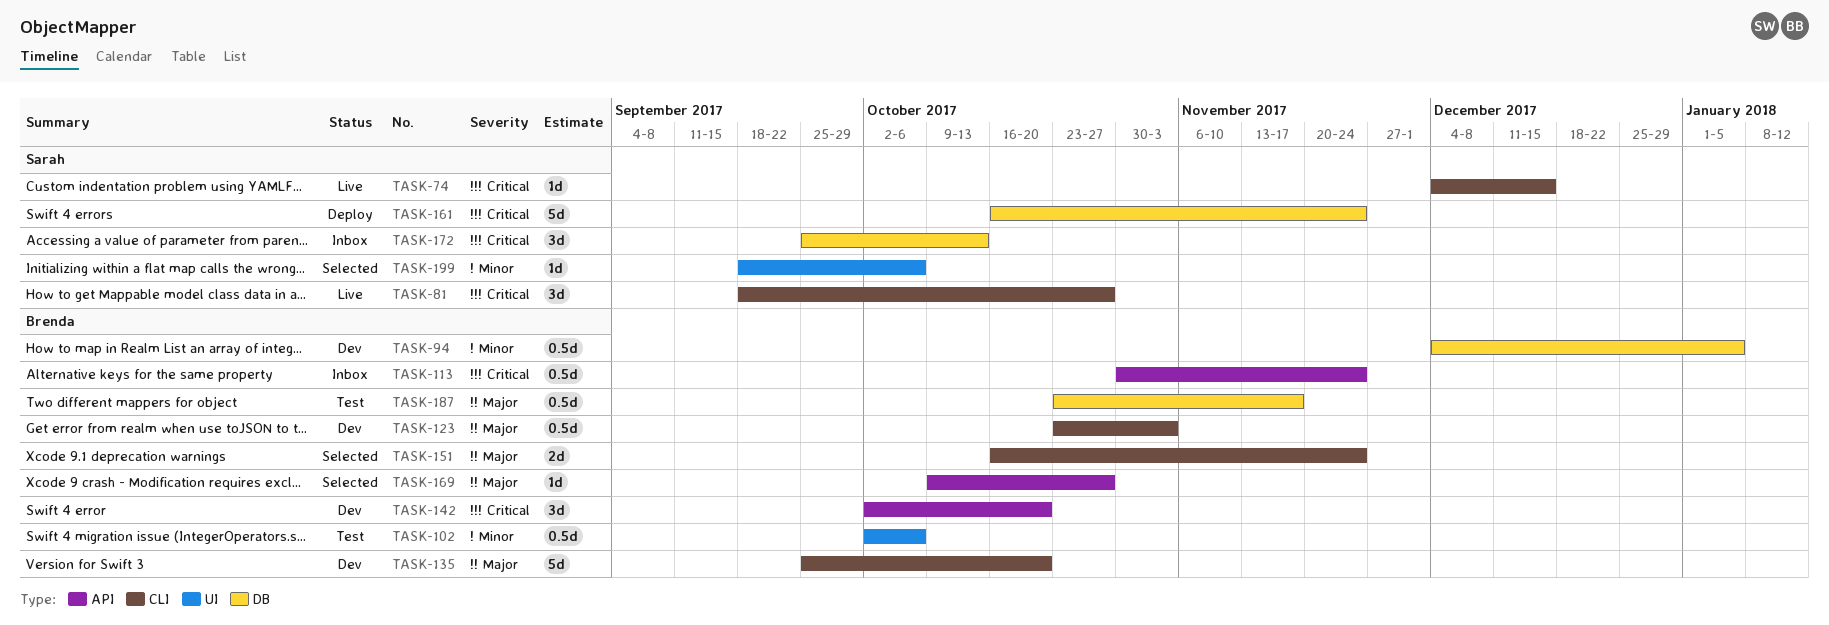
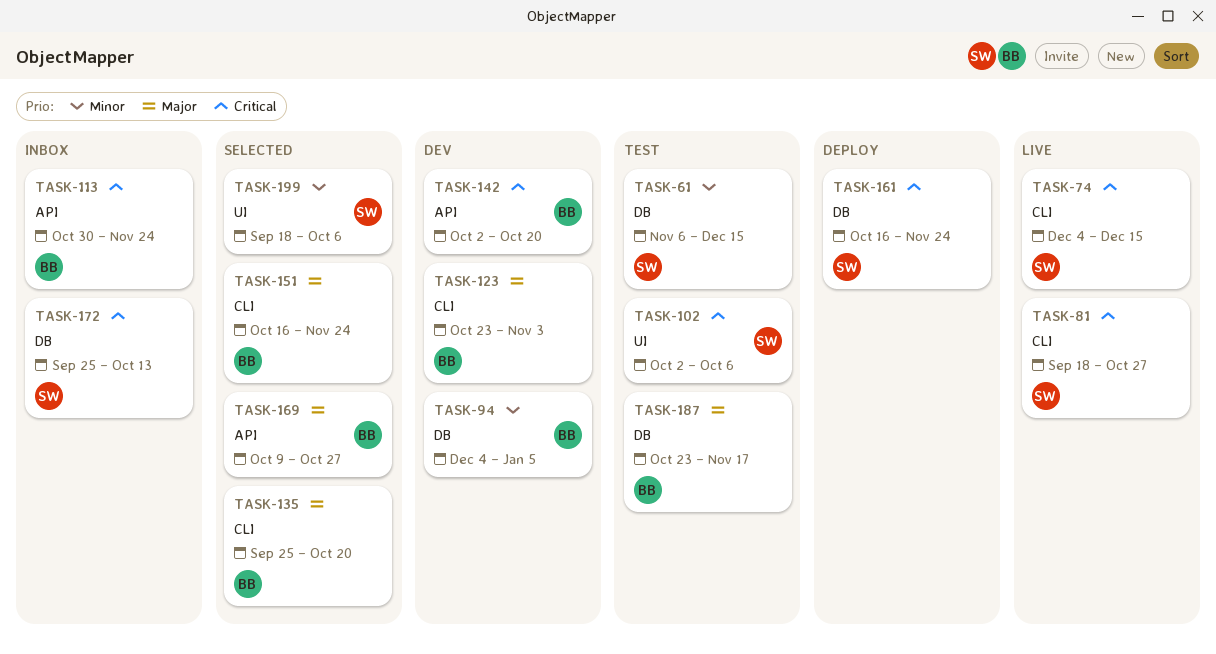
TASK-61: none -> present
TASK-102, owner: Brenda -> Sarah
TASK-102, priority: Minor -> Critical
TASK-135, status: Dev -> Selected

